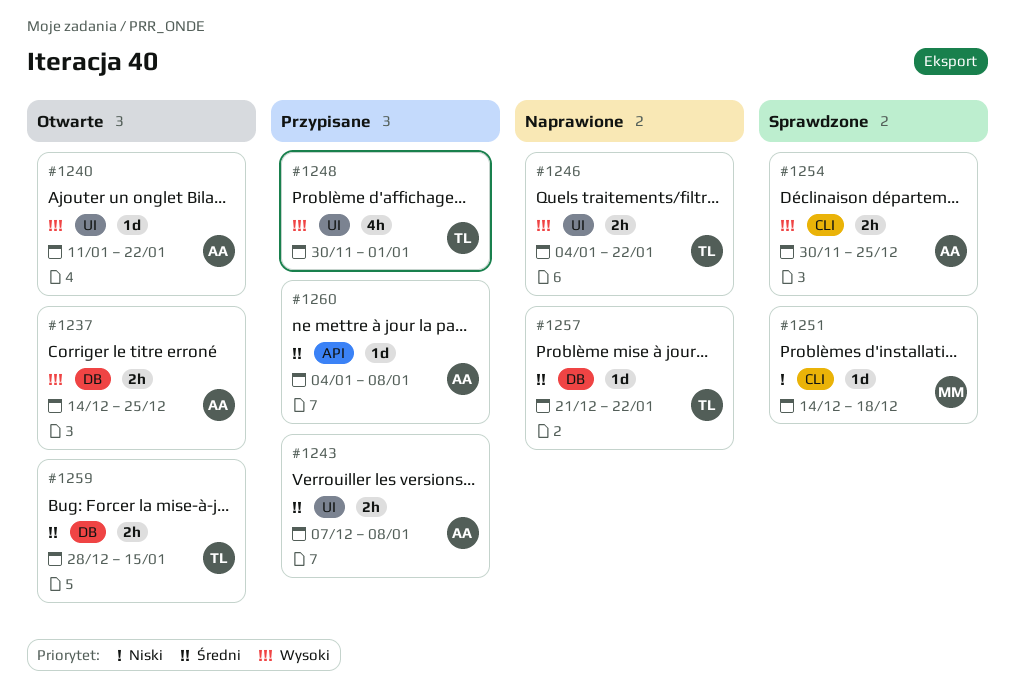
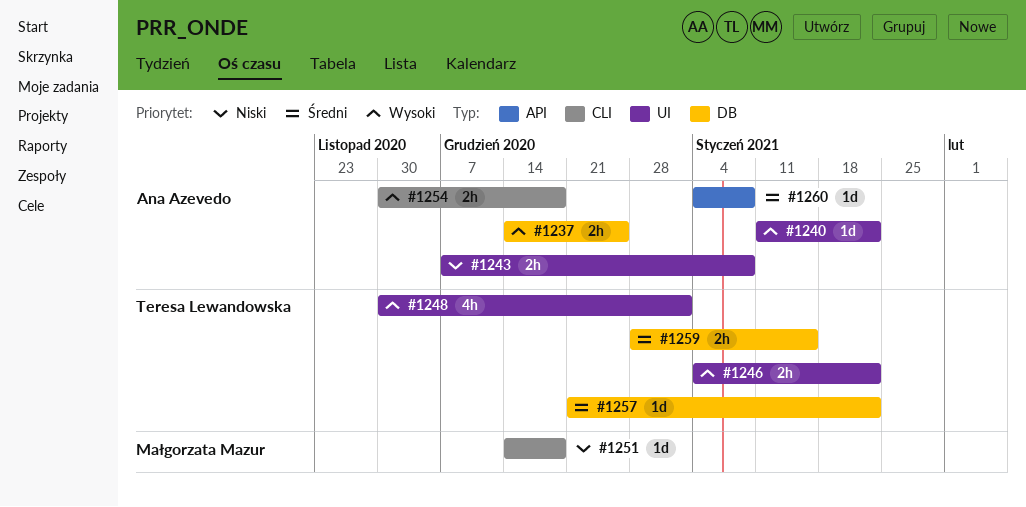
#1243, priority: Średni -> Niski
#1254, due: Dec 25 -> Dec 18

